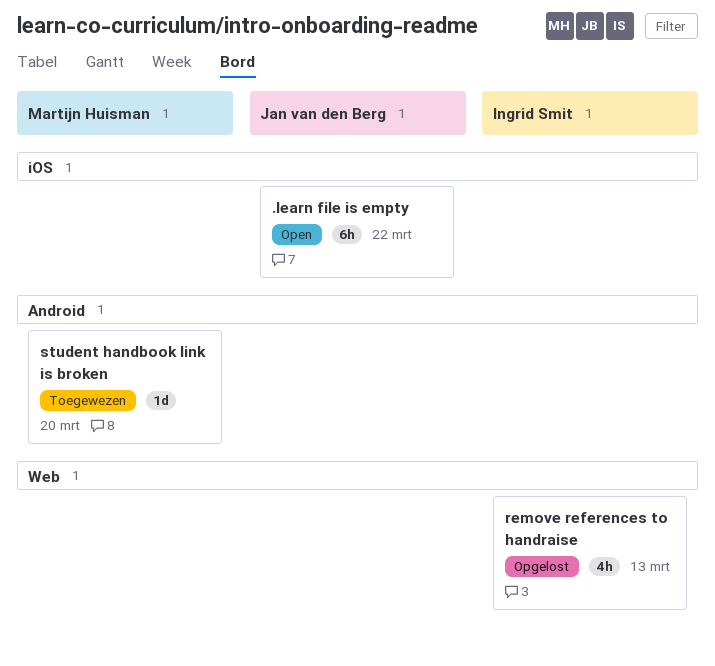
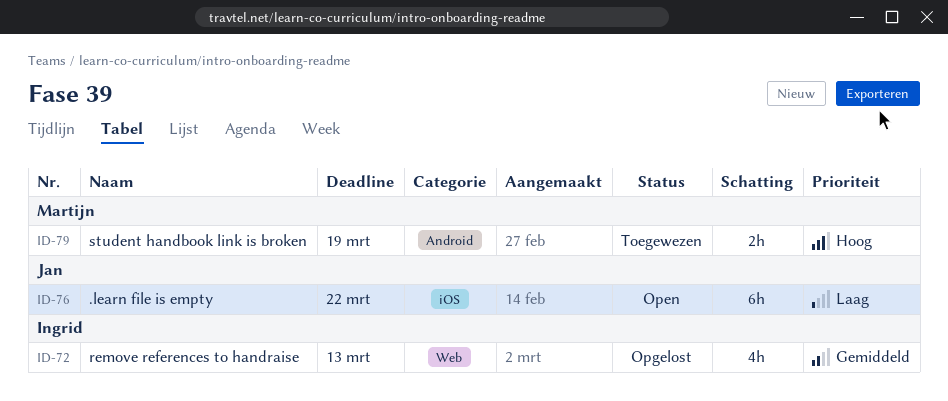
student handbook link is broken, estimate: 1d -> 2h
student handbook link is broken, due: Mar 20 -> Mar 19

